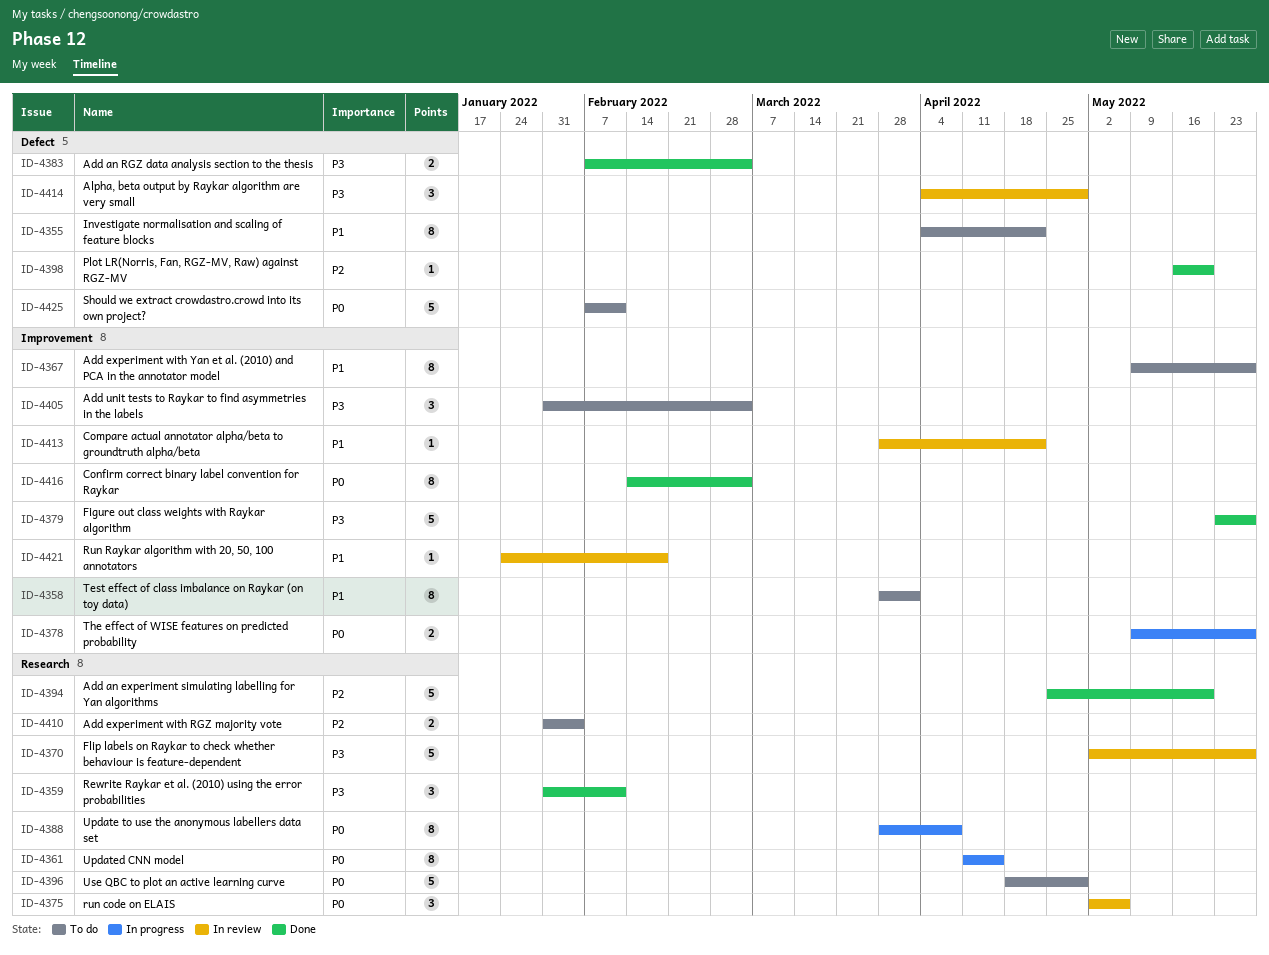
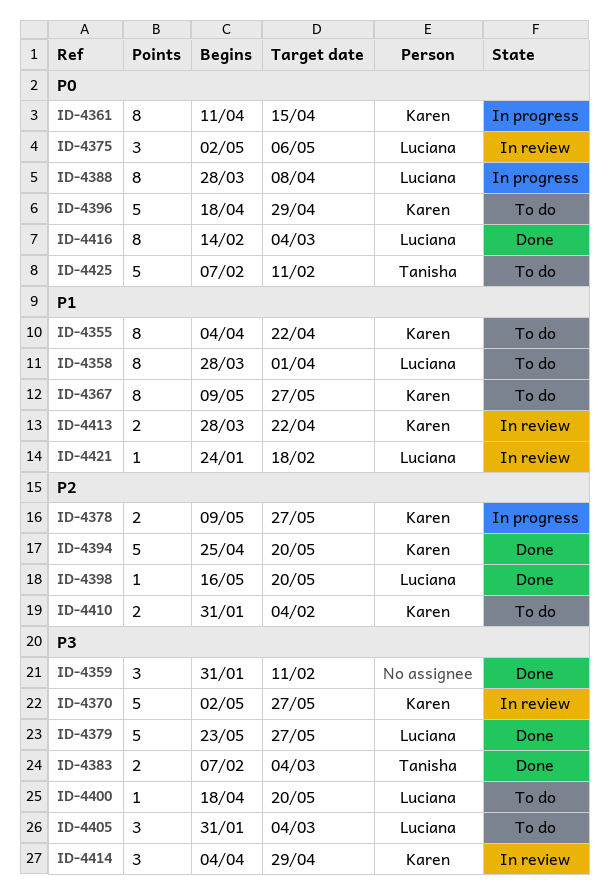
ID-4378, priority: P0 -> P2
ID-4400: none -> present
ID-4413, estimate: 1 -> 2

